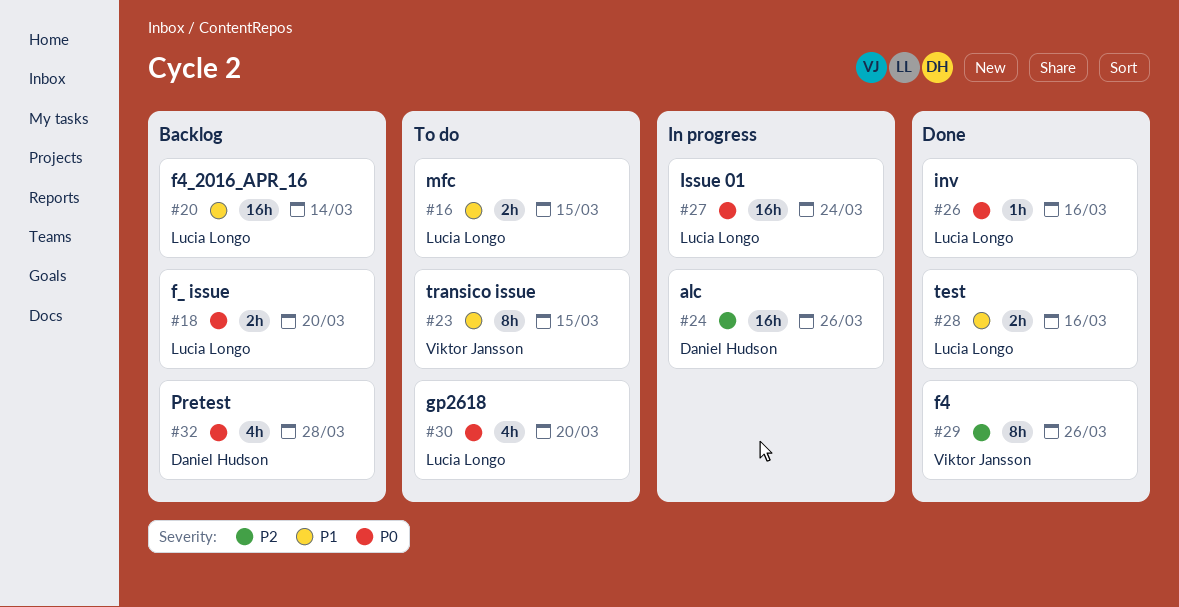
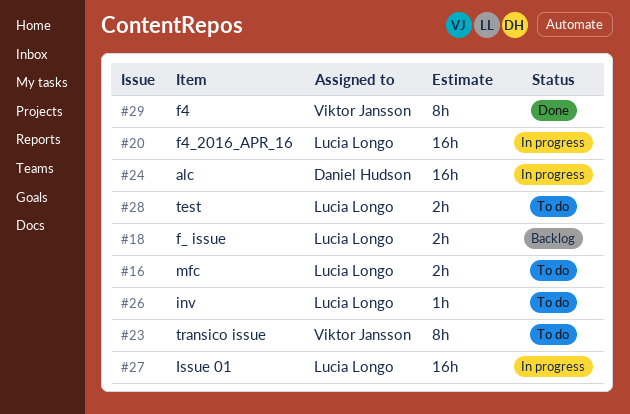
#20, status: Backlog -> In progress
#26, status: Done -> To do
#28, status: Done -> To do
#30: present -> none
#32: present -> none

